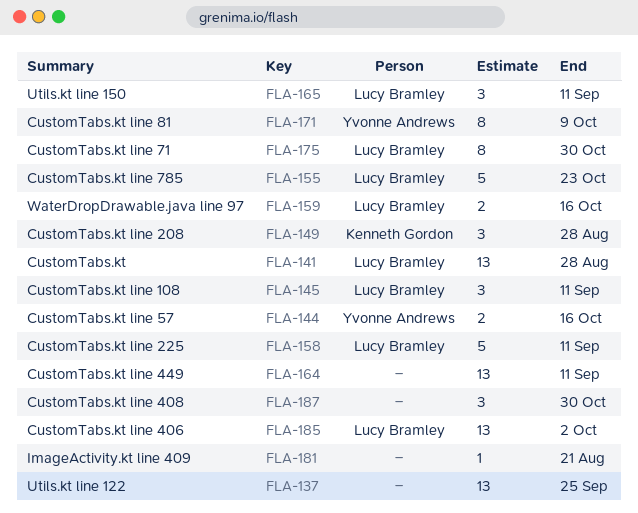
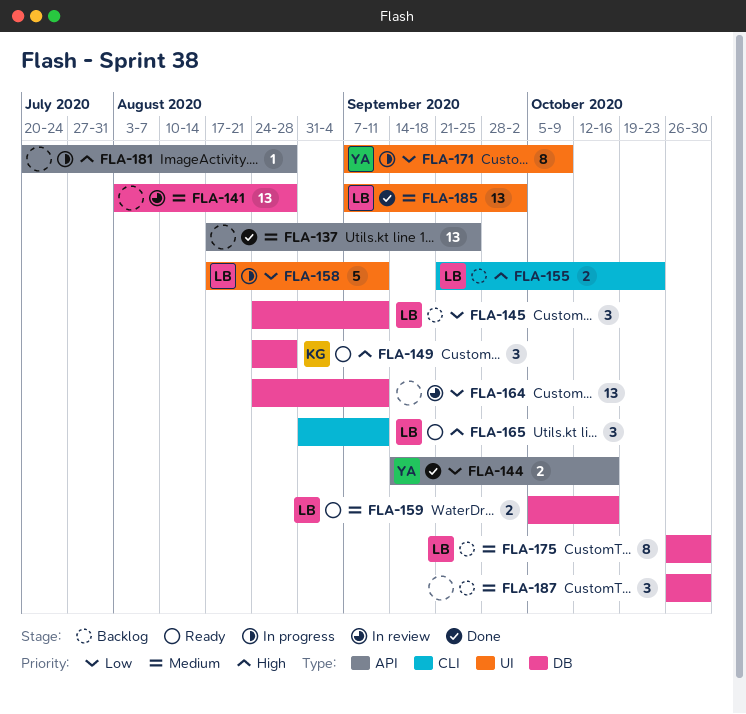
FLA-141, owner: Lucy Bramley -> none
FLA-155, estimate: 5 -> 2
FLA-181, due: Aug 21 -> Aug 28

